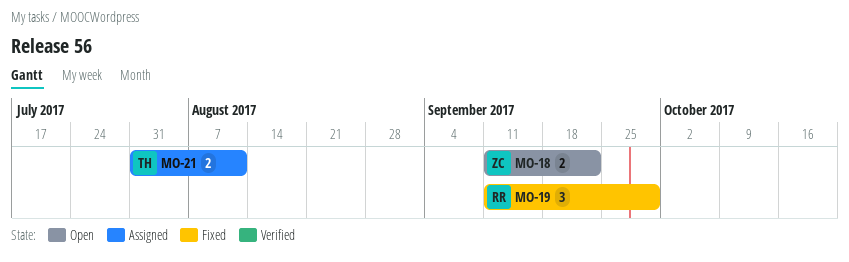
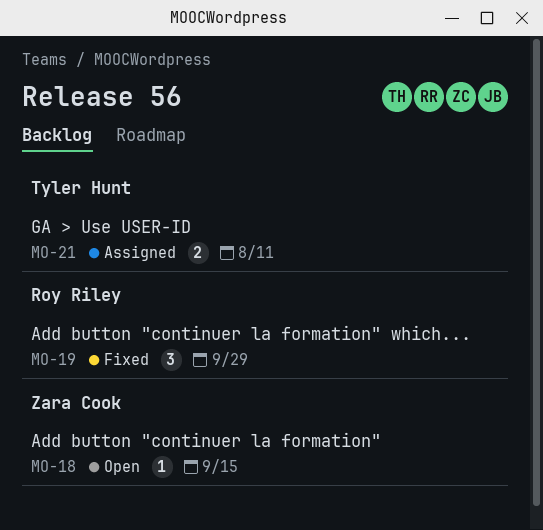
MO-18, estimate: 2 -> 1
MO-18, due: Sep 22 -> Sep 15

